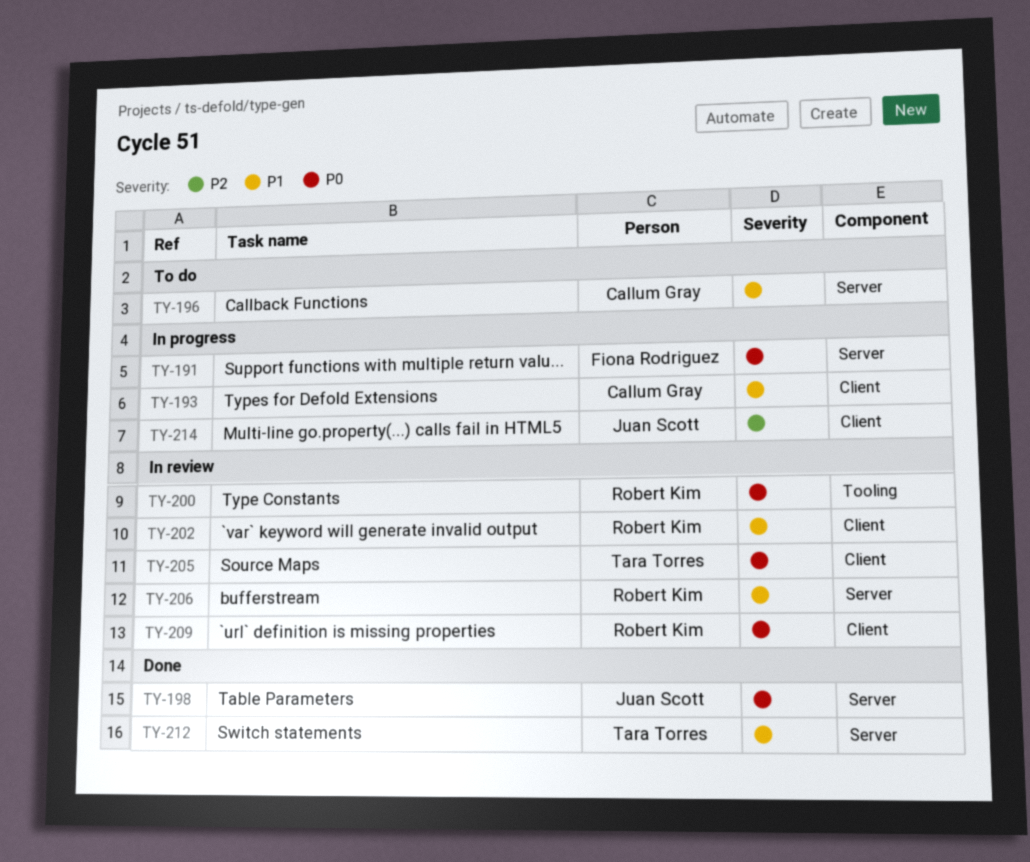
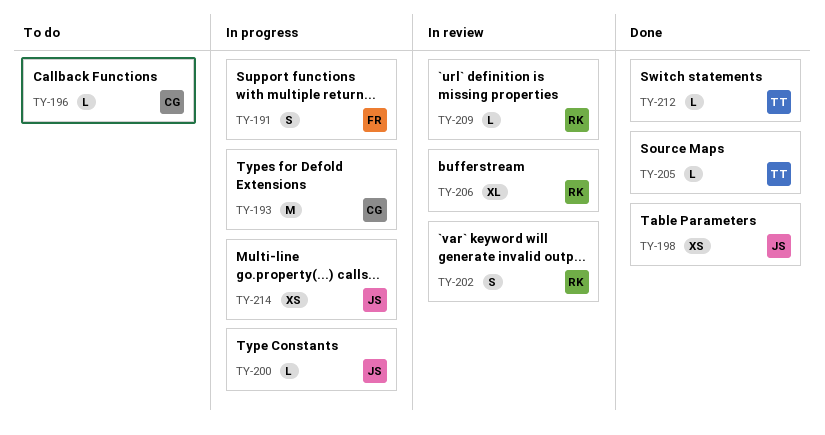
TY-200, status: In review -> In progress
TY-200, owner: Robert Kim -> Juan Scott
TY-205, status: In review -> Done

